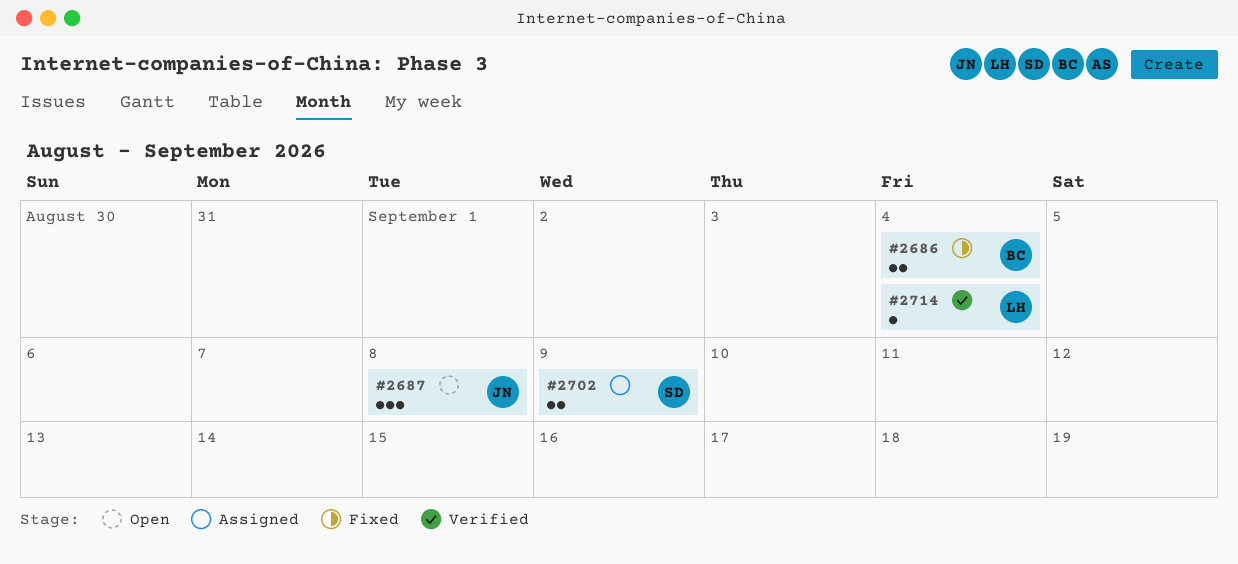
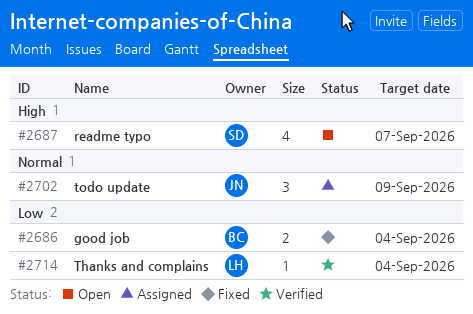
#2687, owner: JN -> SD
#2687, estimate: 3 -> 4
#2687, due: Sep 8 -> Sep 7
#2702, owner: SD -> JN
#2702, estimate: 2 -> 3

